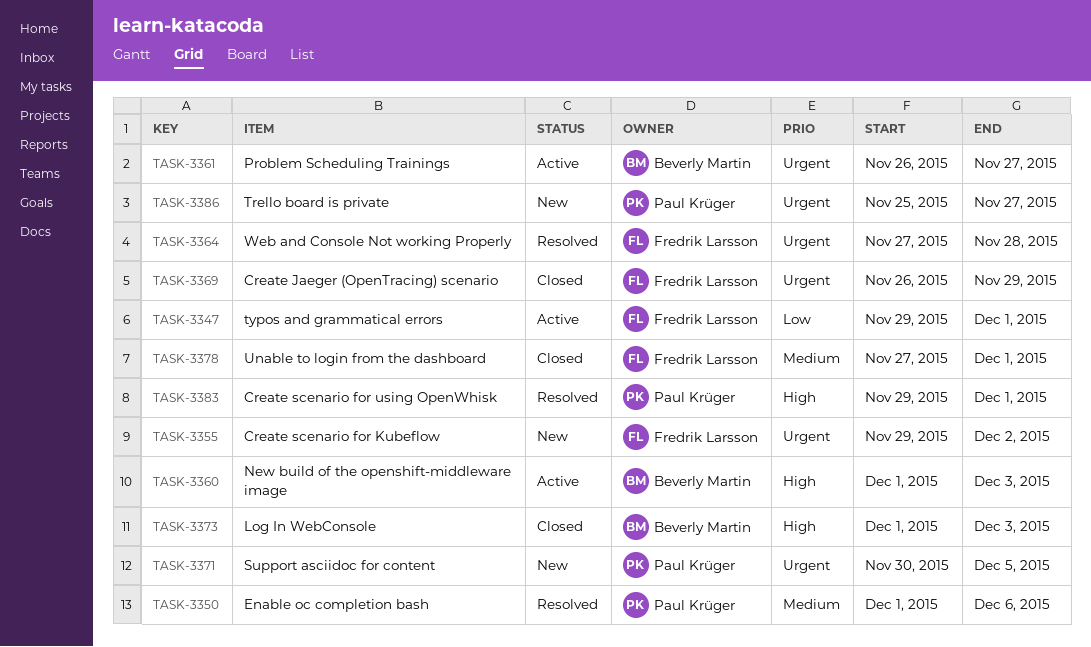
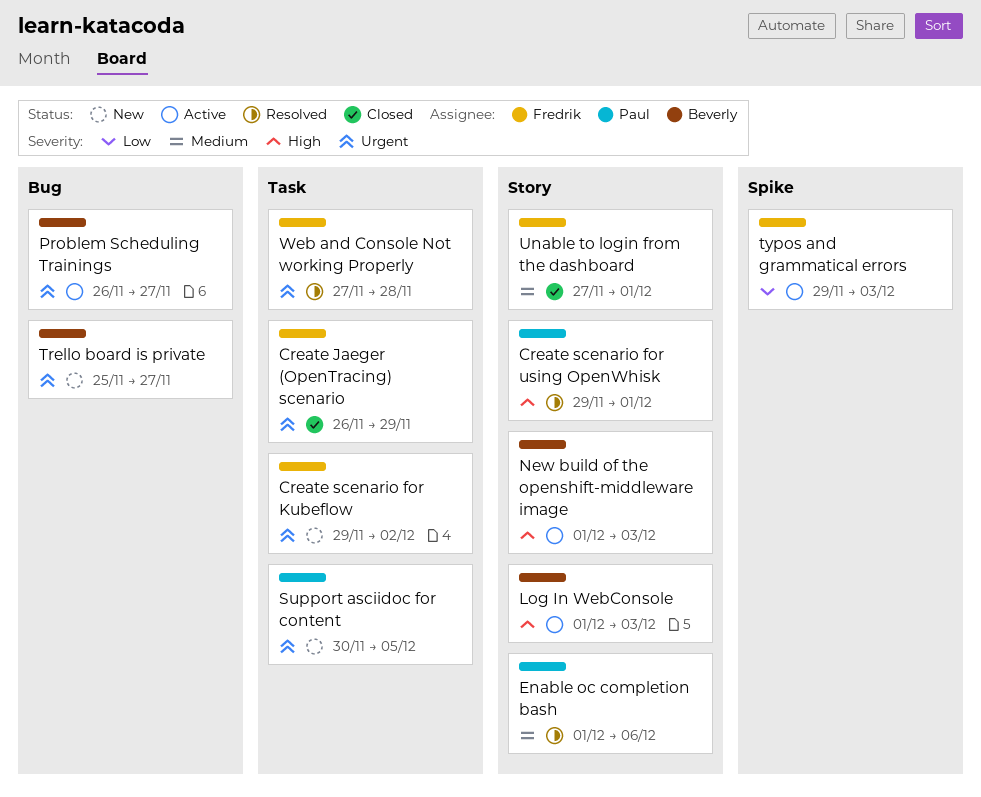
Log In WebConsole, status: Closed -> Active
Trello board is private, owner: Paul Krüger -> Beverly Martin
typos and grammatical errors, due: Dec 1 -> Dec 3

